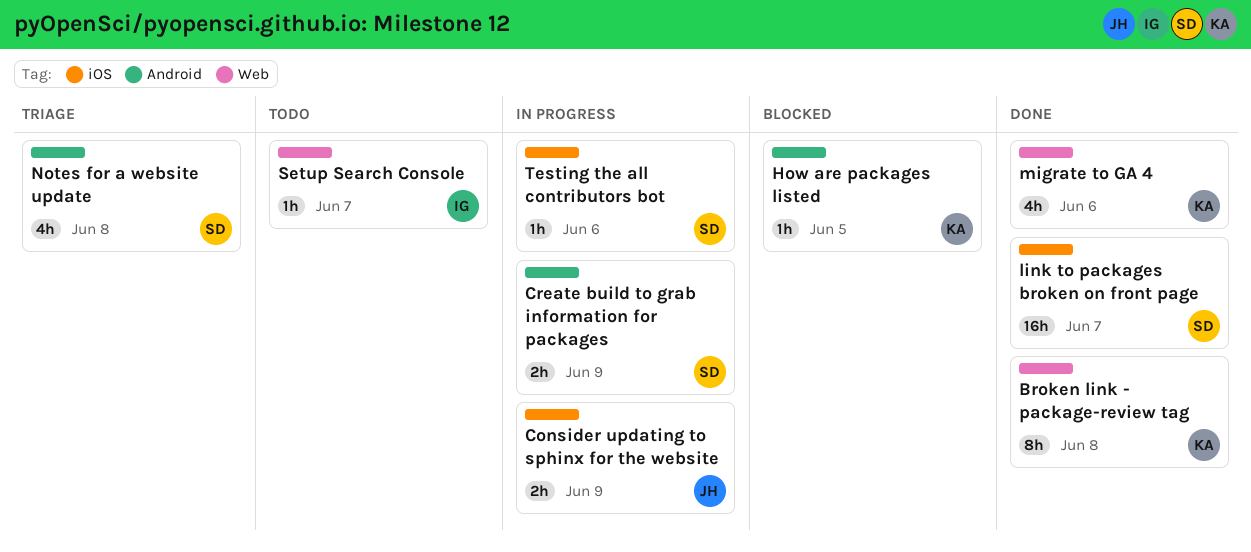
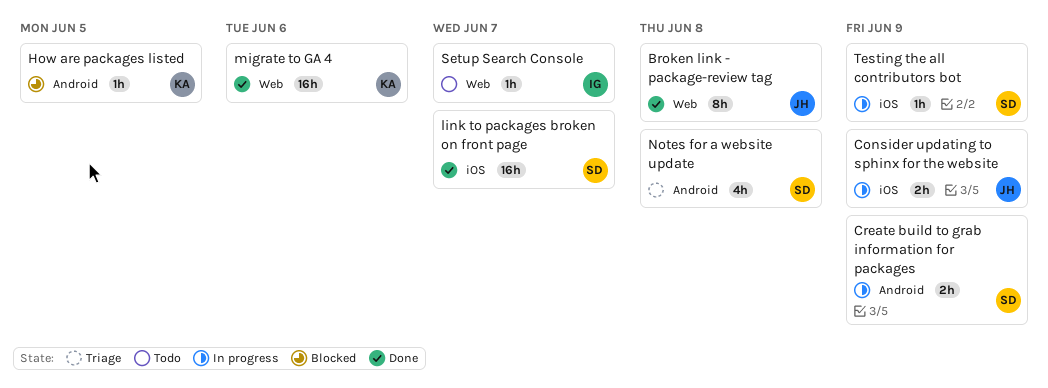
Broken link - package-review tag, owner: KA -> JH
migrate to GA 4, estimate: 4h -> 16h
Testing the all contributors bot, due: Jun 6 -> Jun 9

